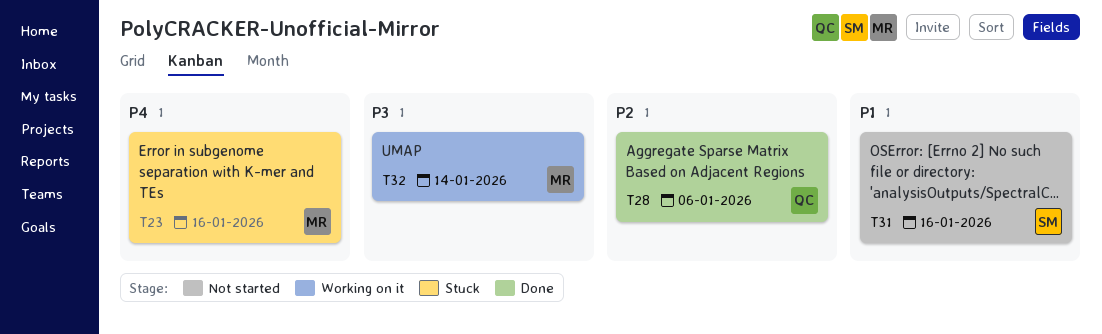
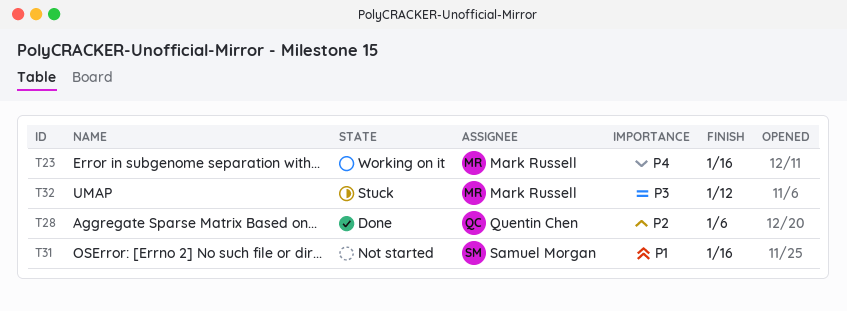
T23, status: Stuck -> Working on it
T32, status: Working on it -> Stuck
T32, due: Jan 14 -> Jan 12

